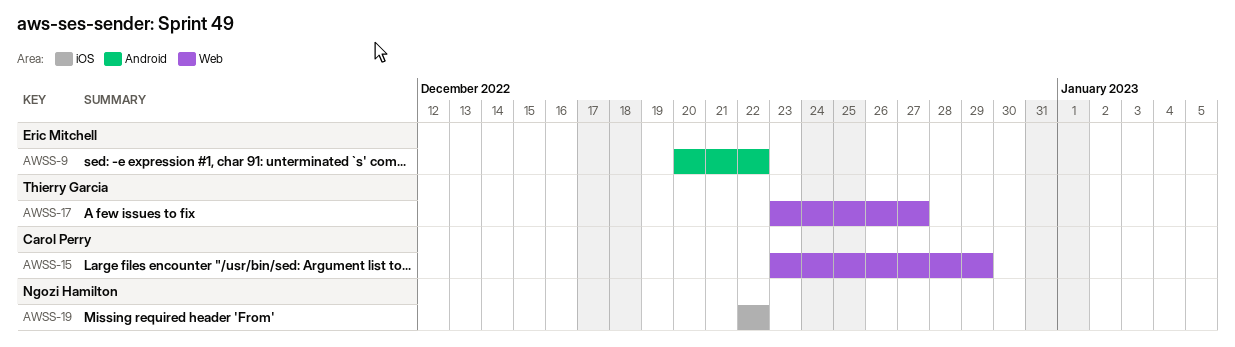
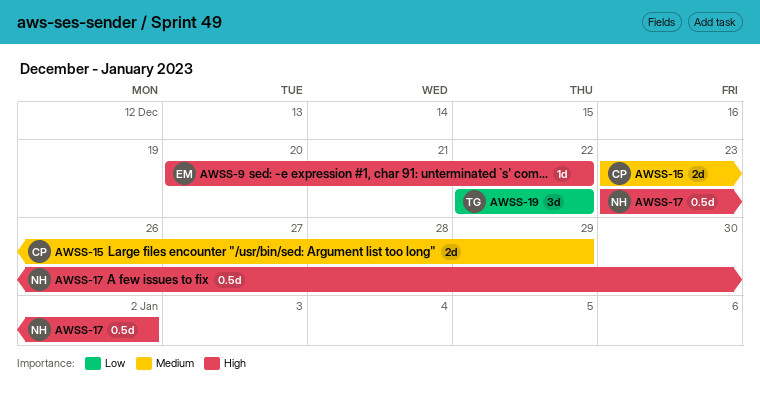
AWSS-17, owner: Thierry Garcia -> Ngozi Hamilton
AWSS-17, due: Dec 27 -> Jan 2
AWSS-19, owner: Ngozi Hamilton -> Thierry Garcia

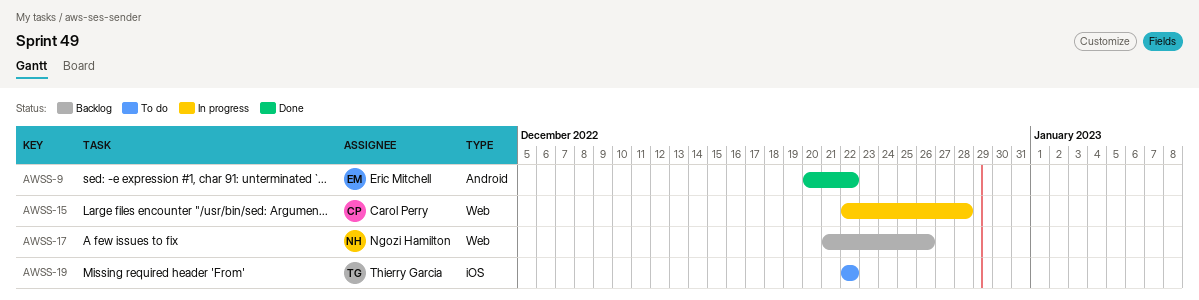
AWSS-15, start: Dec 23 -> Dec 22
AWSS-15, due: Dec 29 -> Dec 28
AWSS-17, start: Dec 23 -> Dec 21
AWSS-17, due: Jan 2 -> Dec 26

